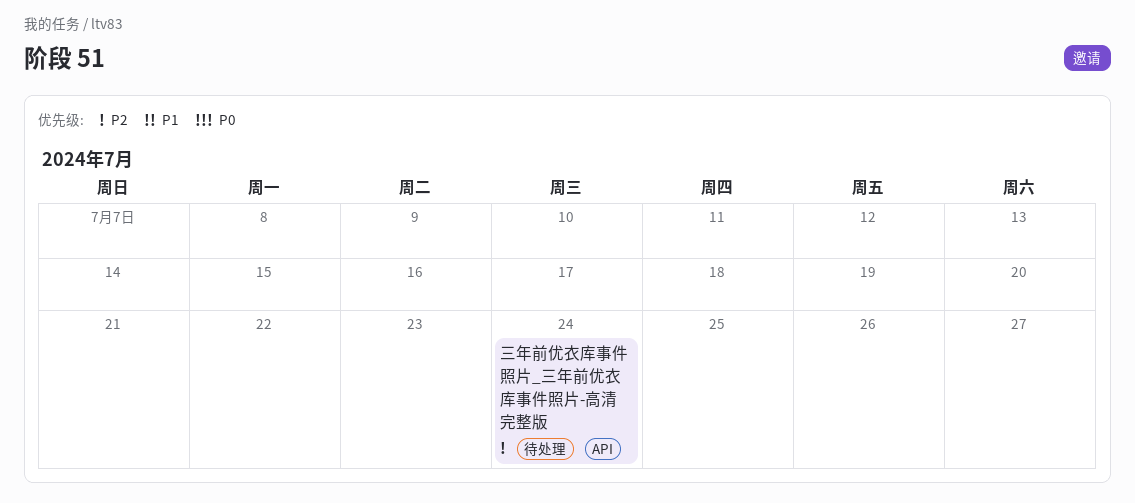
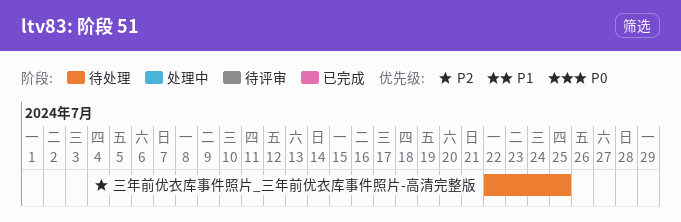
三年前优衣库事件照片_三年前优衣库事件照片-高清完整版, due: Jul 24 -> Jul 25

